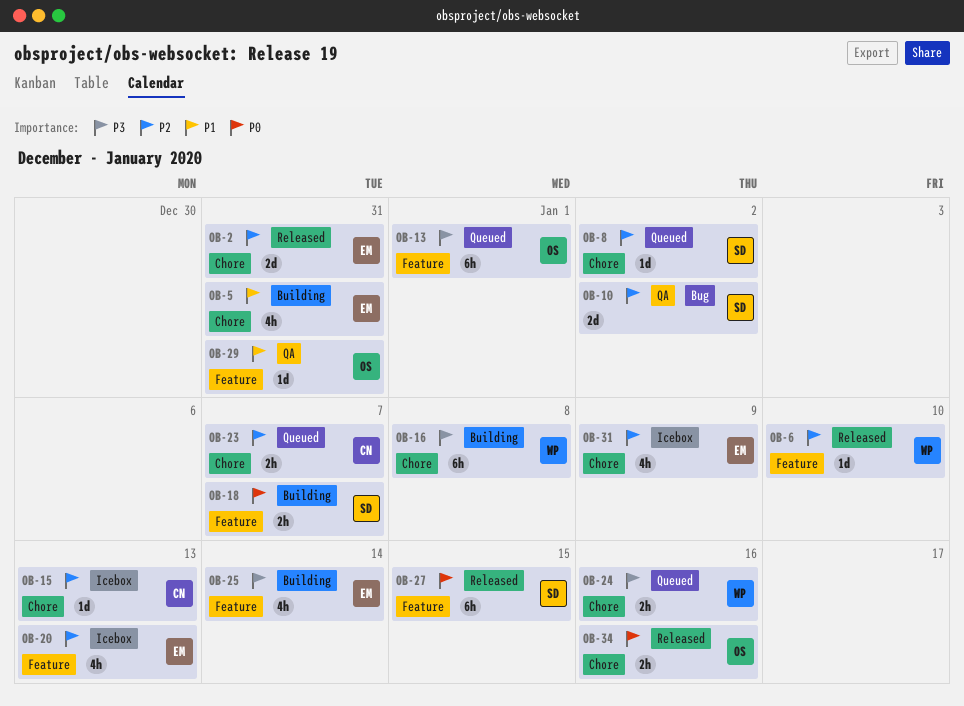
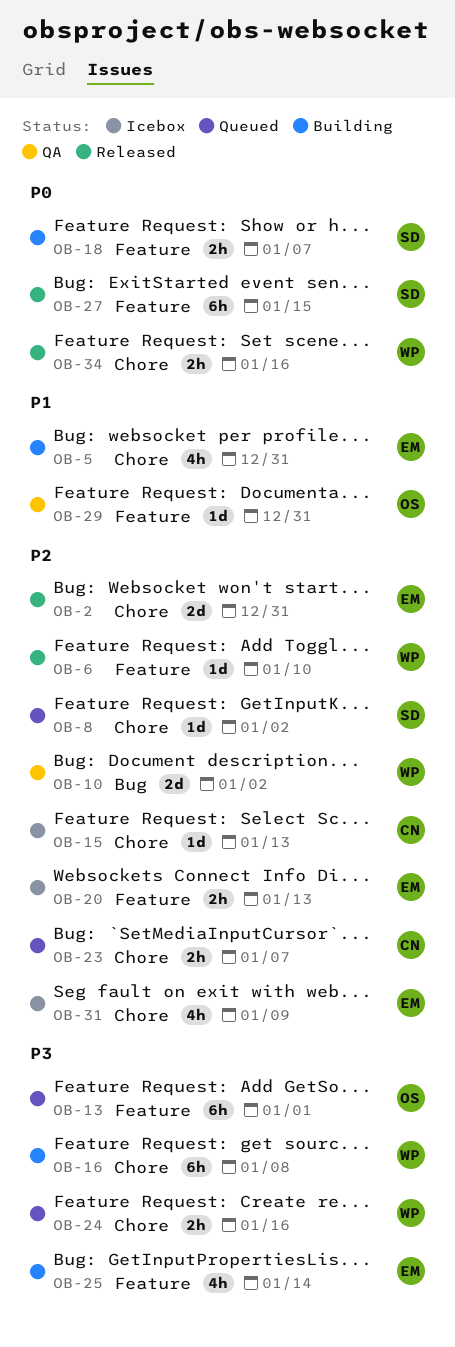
OB-10, owner: SD -> WP
OB-20, estimate: 4h -> 2h
OB-34, owner: OS -> WP

